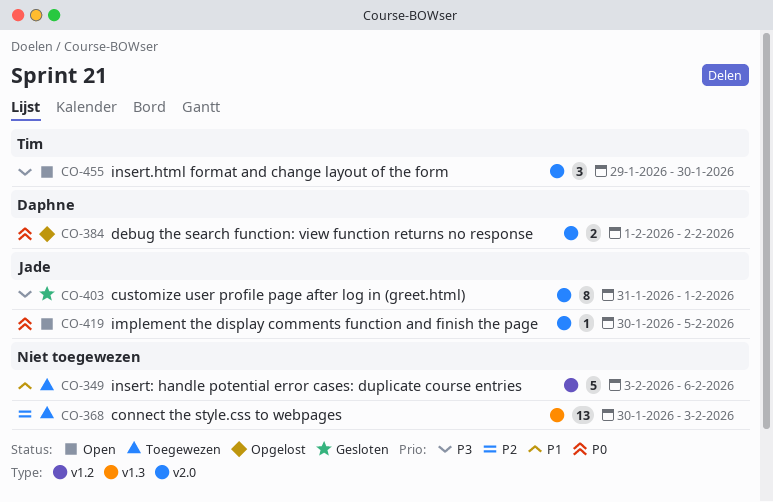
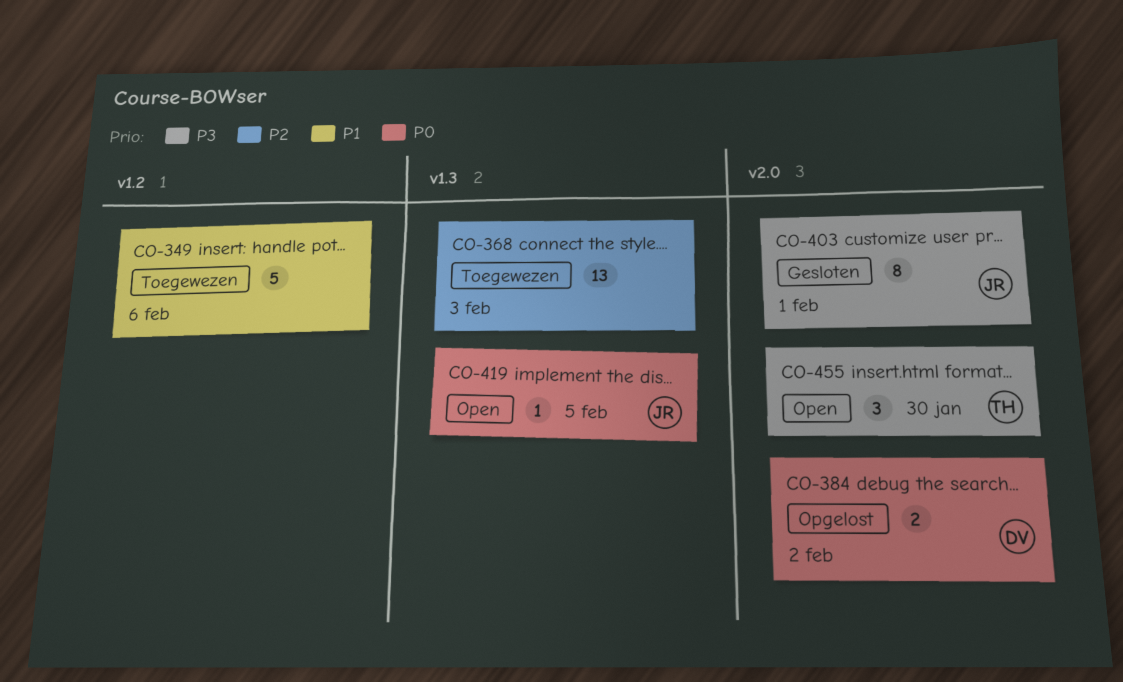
CO-419, label: v2.0 -> v1.3

